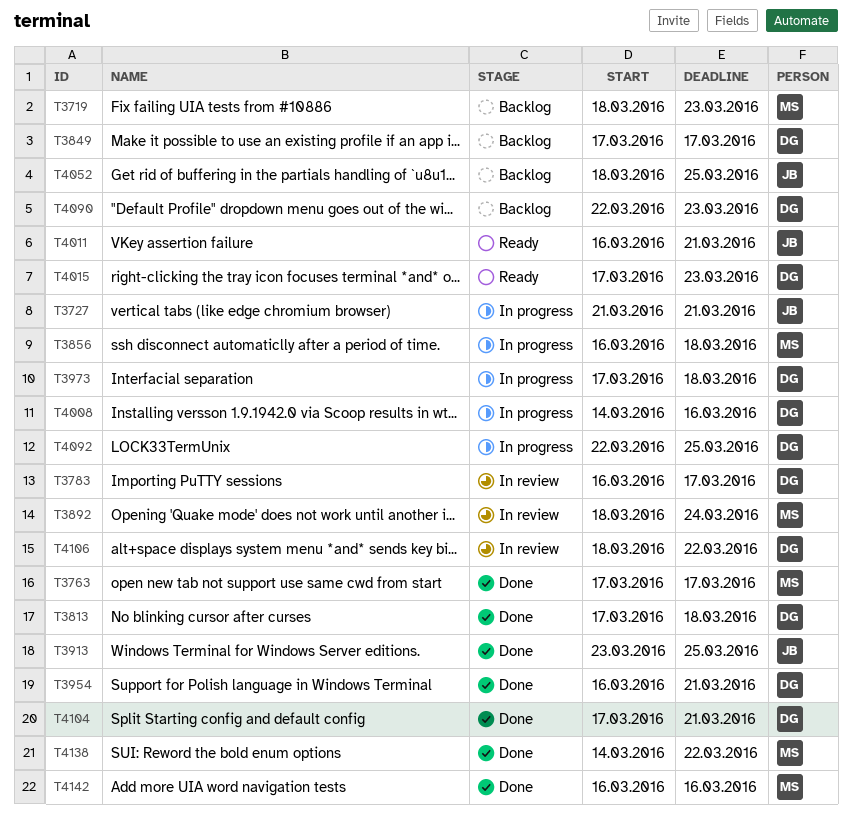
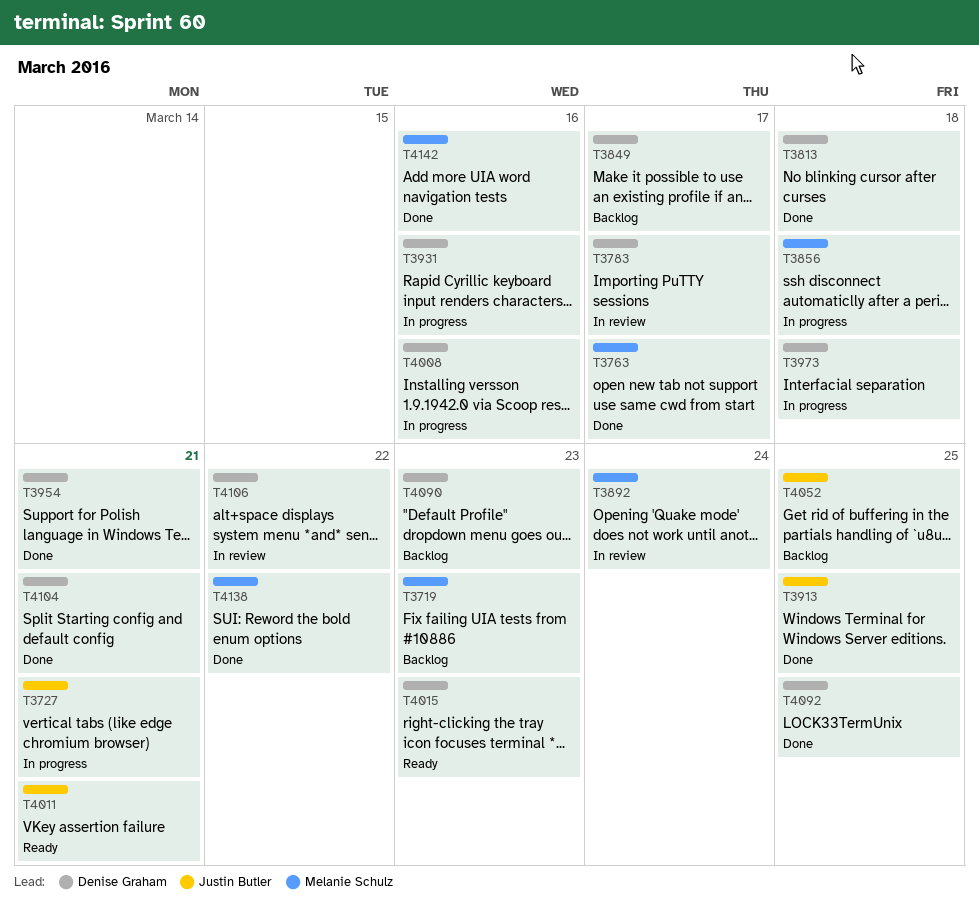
T3931: none -> present
T4092, status: In progress -> Done

